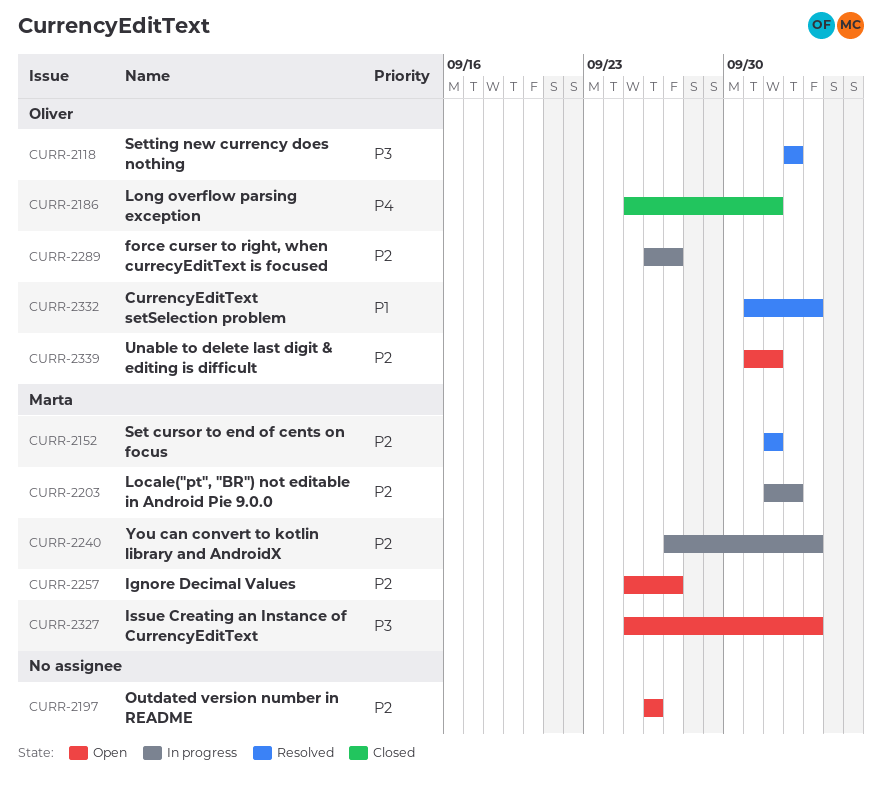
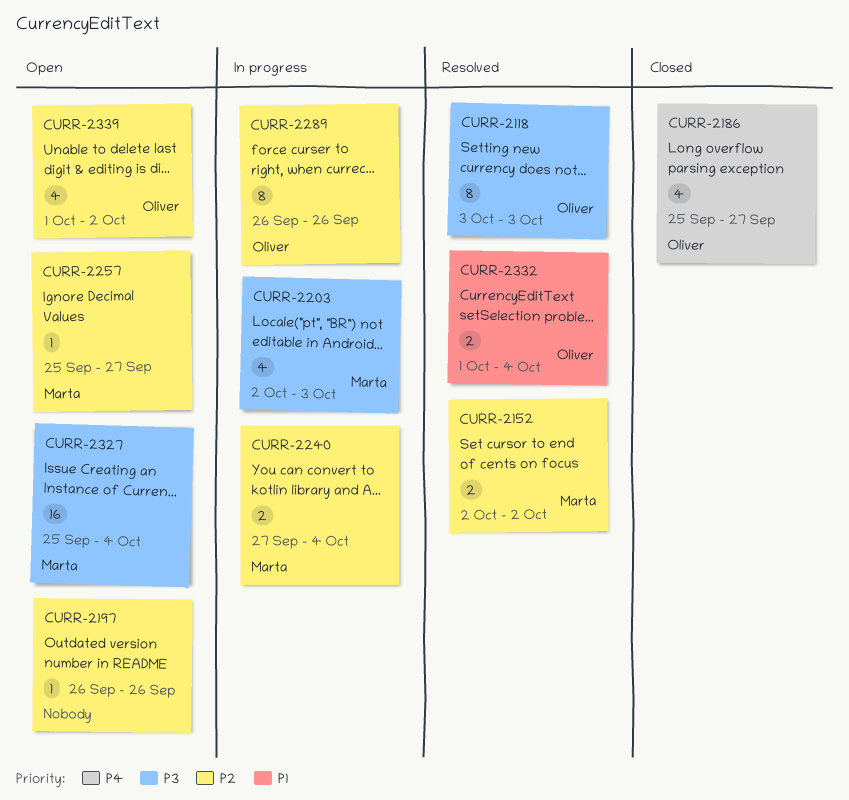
CURR-2186, due: Oct 2 -> Sep 27
CURR-2203, priority: P2 -> P3
CURR-2289, due: Sep 27 -> Sep 26

